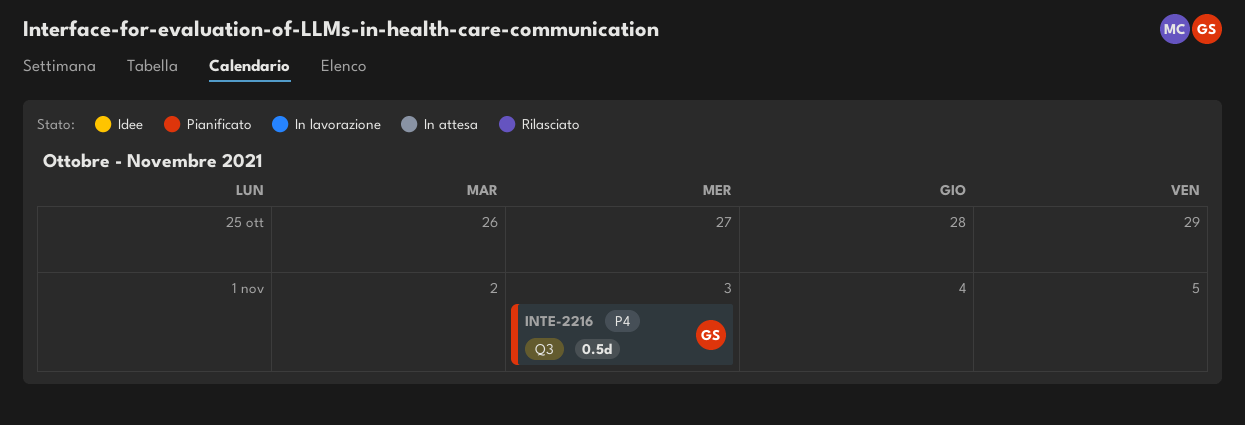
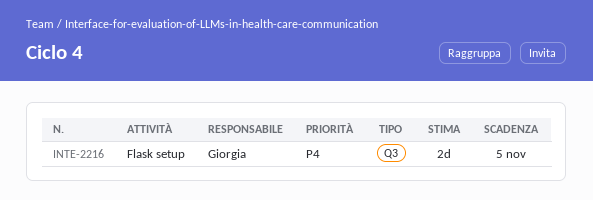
INTE-2216, estimate: 0.5d -> 2d
INTE-2216, due: Nov 3 -> Nov 5

